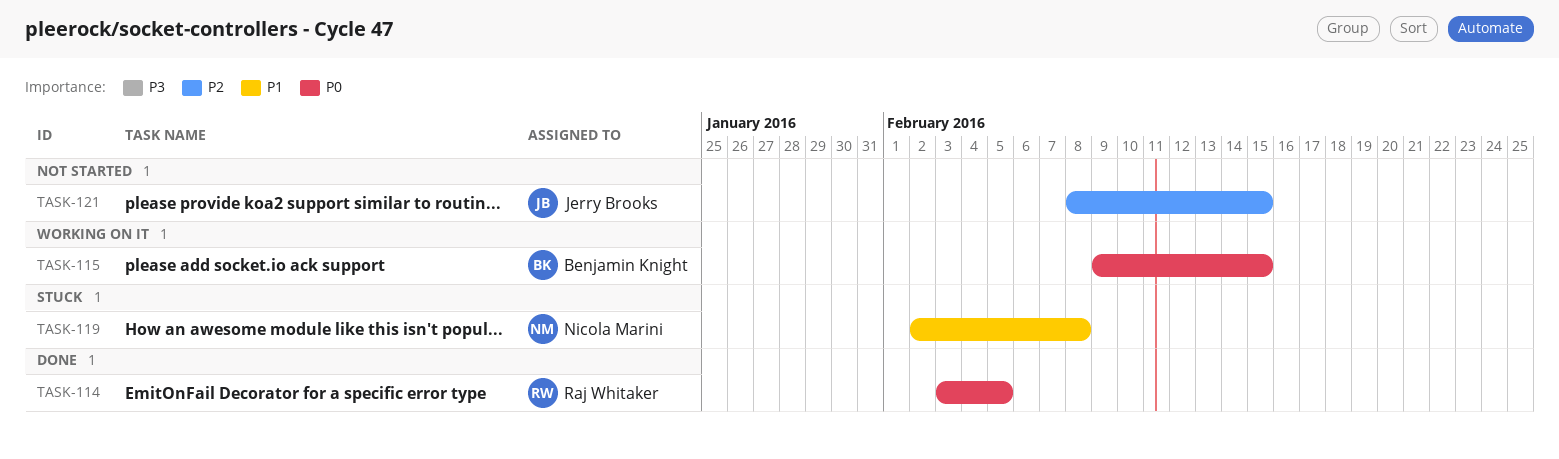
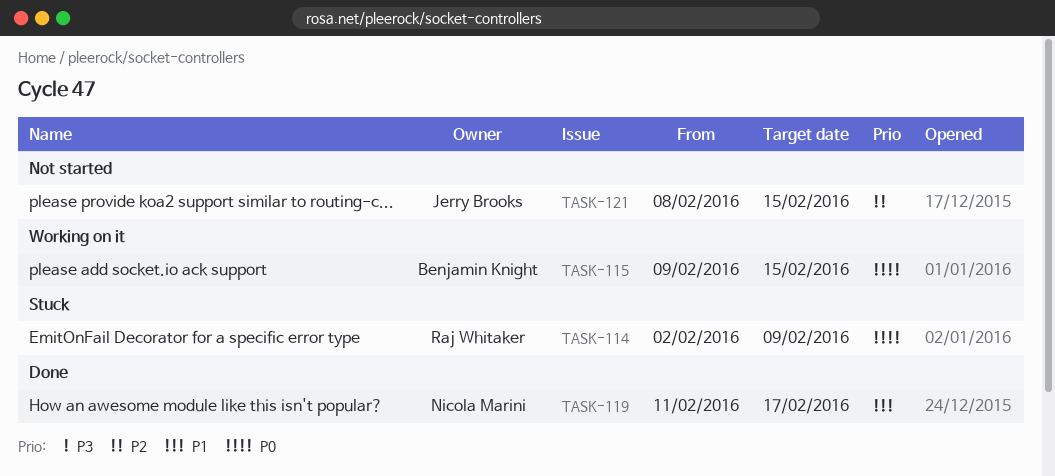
TASK-114, status: Done -> Stuck
TASK-114, start: Feb 3 -> Feb 2
TASK-114, due: Feb 5 -> Feb 9
TASK-119, status: Stuck -> Done
TASK-119, start: Feb 2 -> Feb 11
TASK-119, due: Feb 8 -> Feb 17

